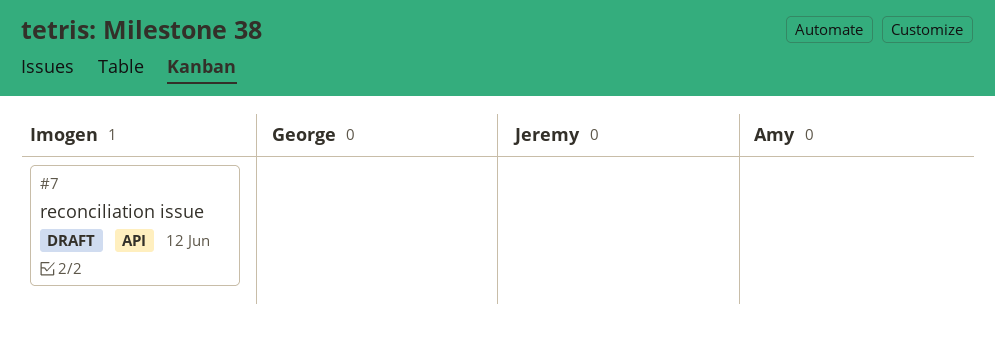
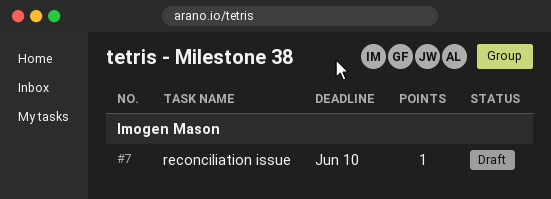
#7, due: Jun 12 -> Jun 10

